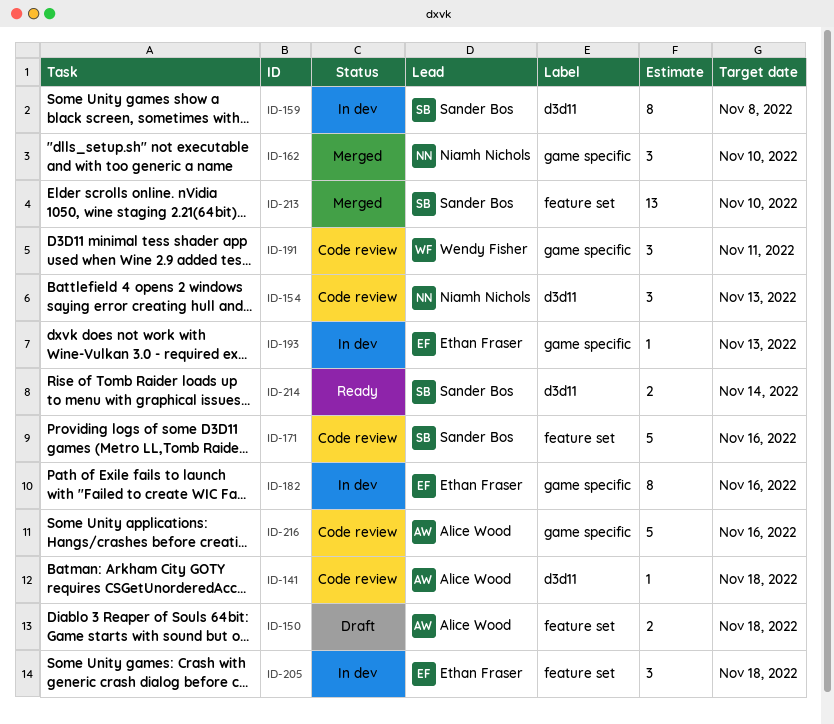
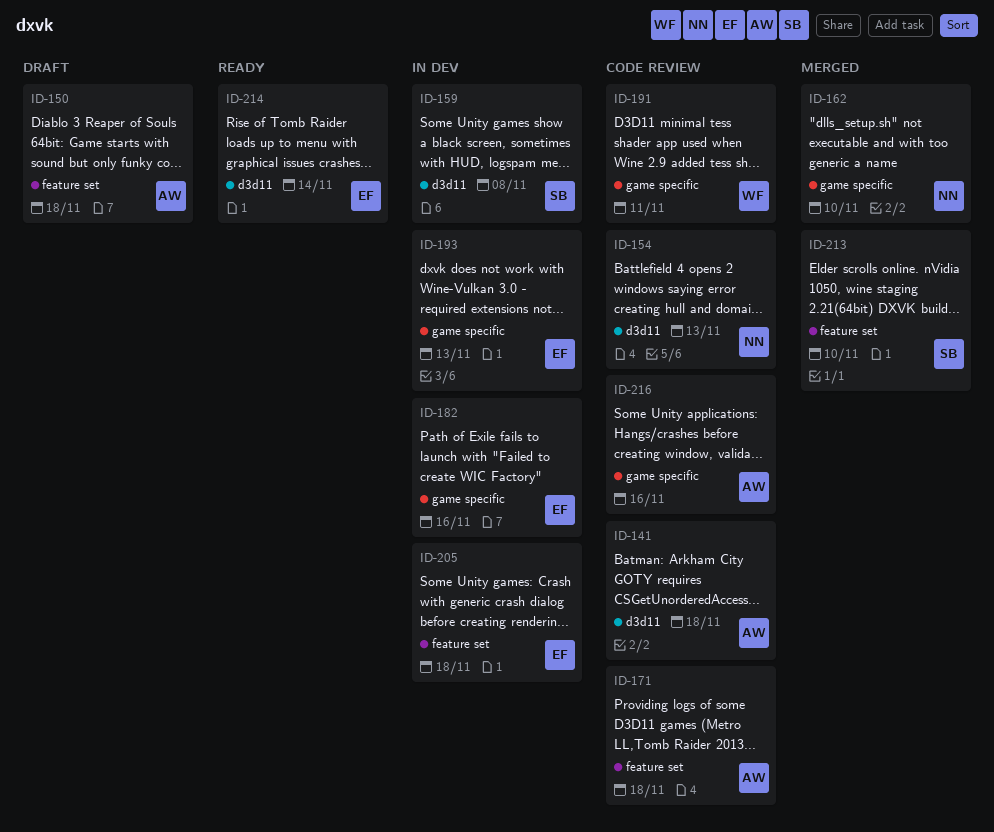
ID-171, owner: Sander Bos -> Alice Wood
ID-171, due: Nov 16 -> Nov 18
ID-214, owner: Sander Bos -> Ethan Fraser

